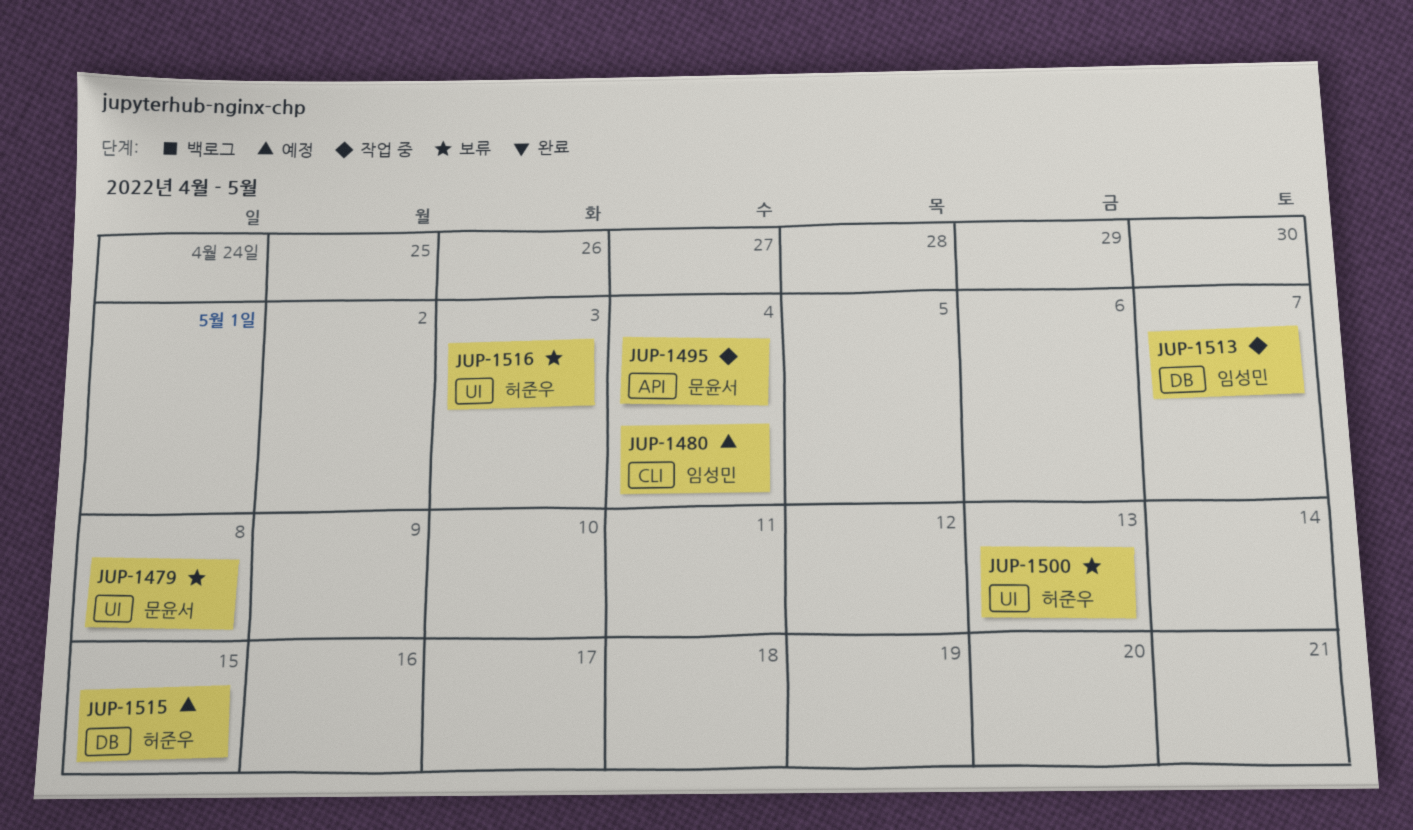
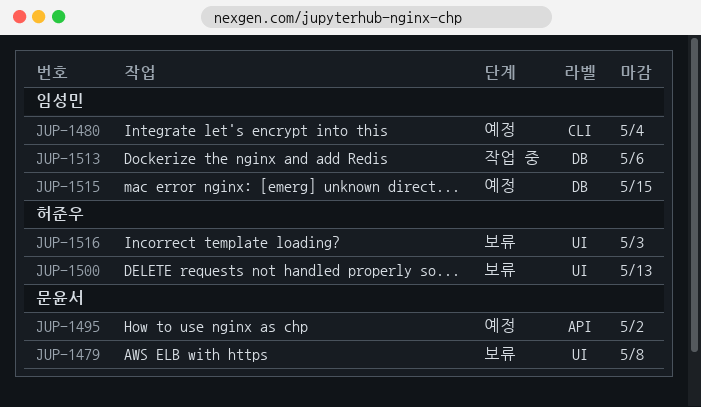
JUP-1495, status: 작업 중 -> 예정
JUP-1495, due: May 4 -> May 2
JUP-1513, due: May 7 -> May 6
JUP-1515, owner: 허준우 -> 임성민

